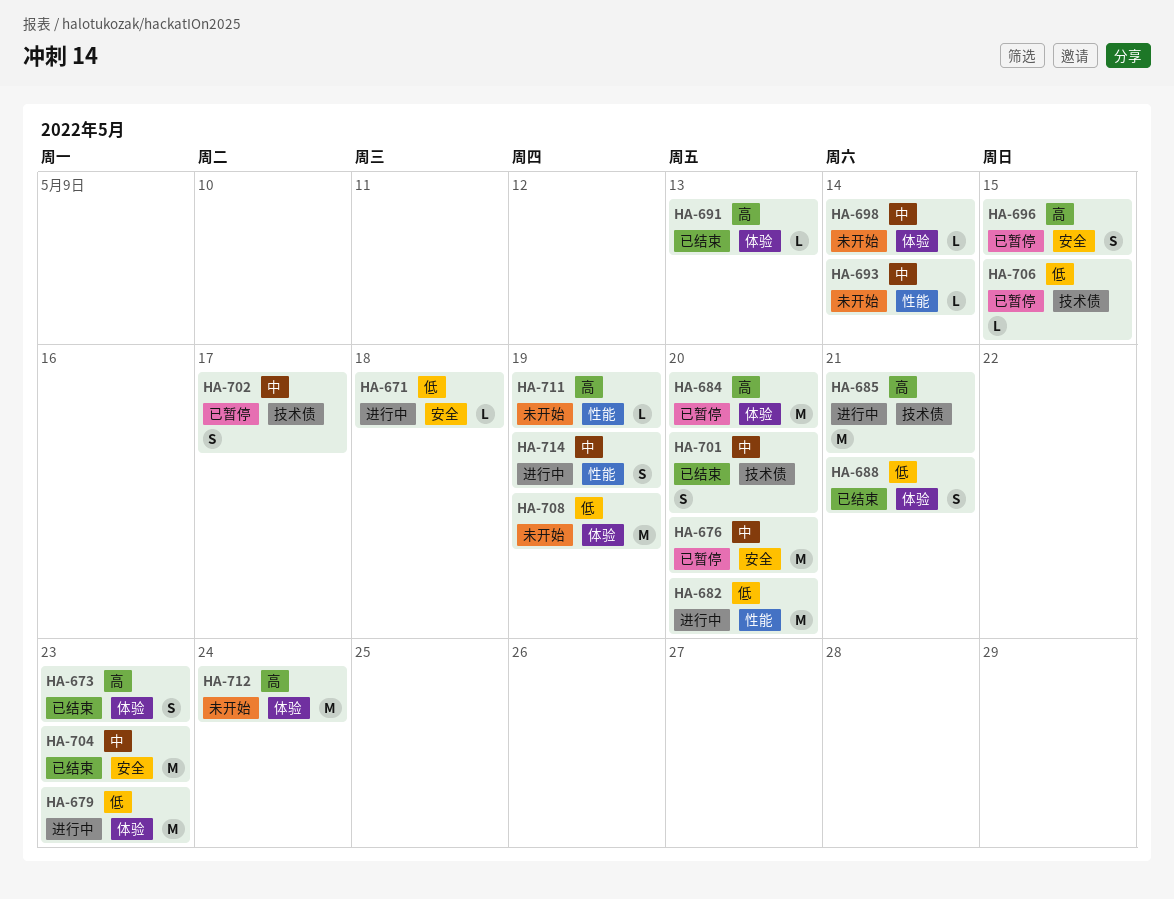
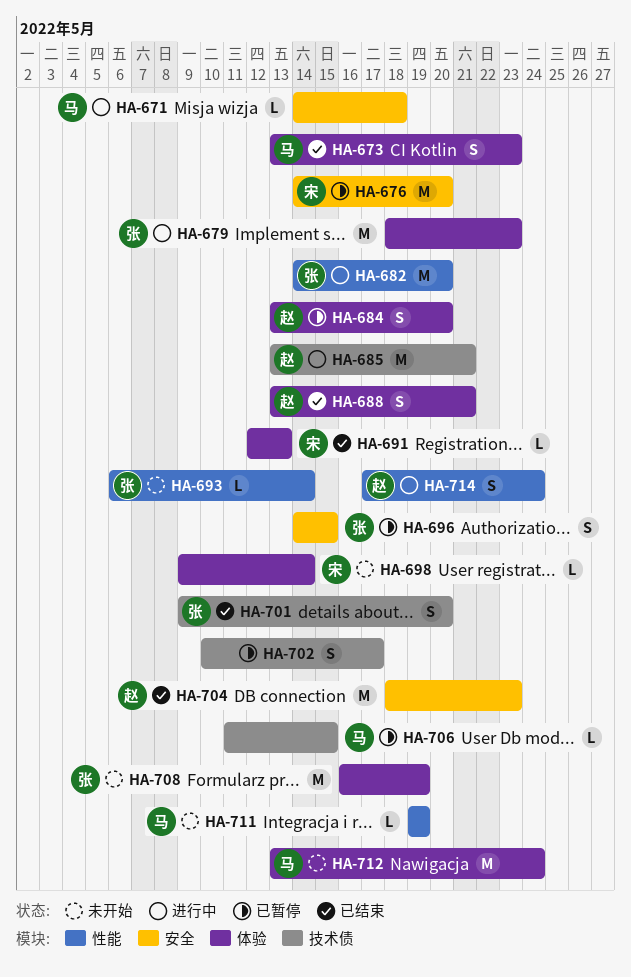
HA-684, estimate: M -> S
HA-714, due: May 19 -> May 24

